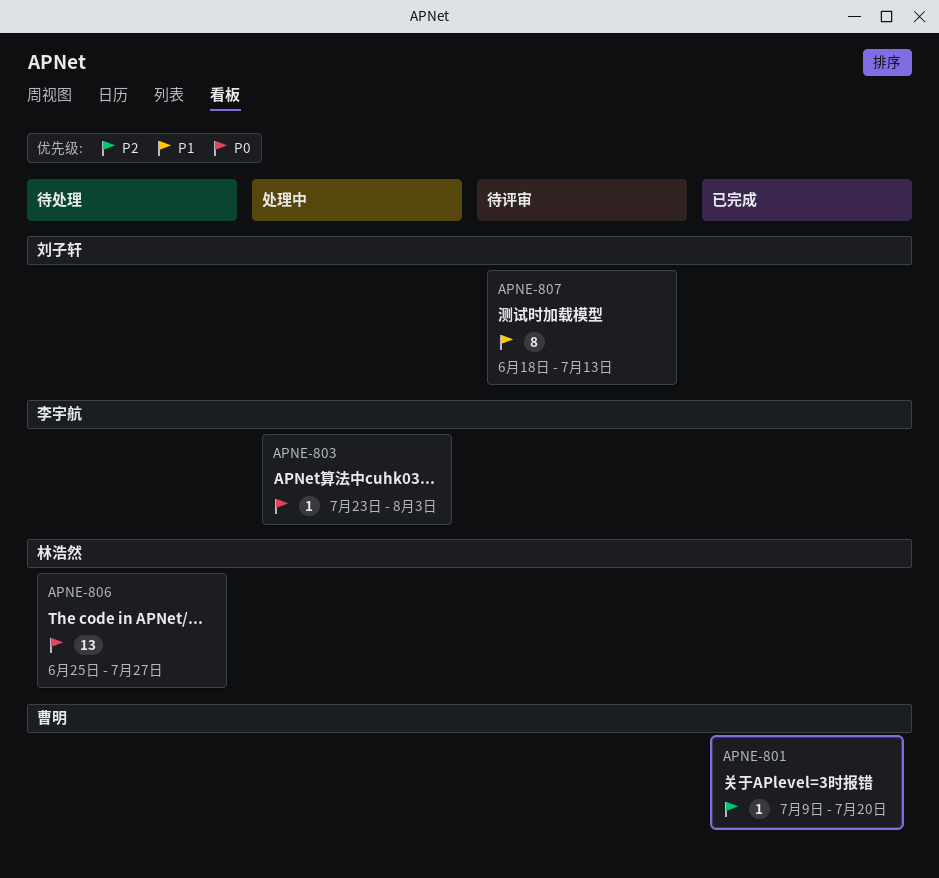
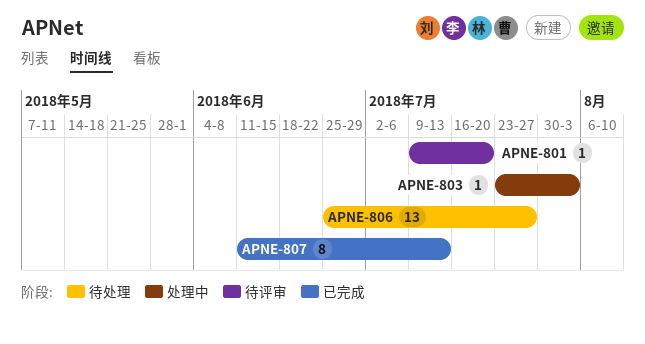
APNE-801, status: 已完成 -> 待评审
APNE-807, status: 待评审 -> 已完成
APNE-807, start: Jun 18 -> Jun 11

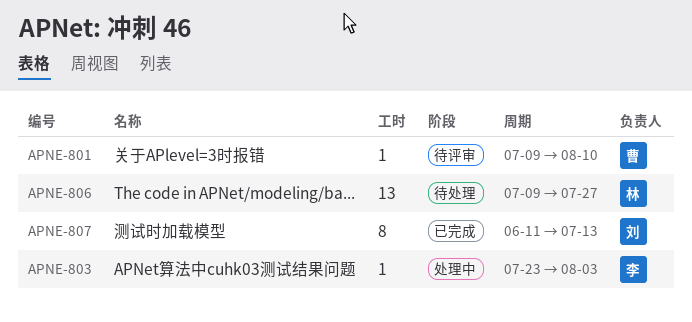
APNE-801, due: Jul 20 -> Aug 10
APNE-806, start: Jun 25 -> Jul 9

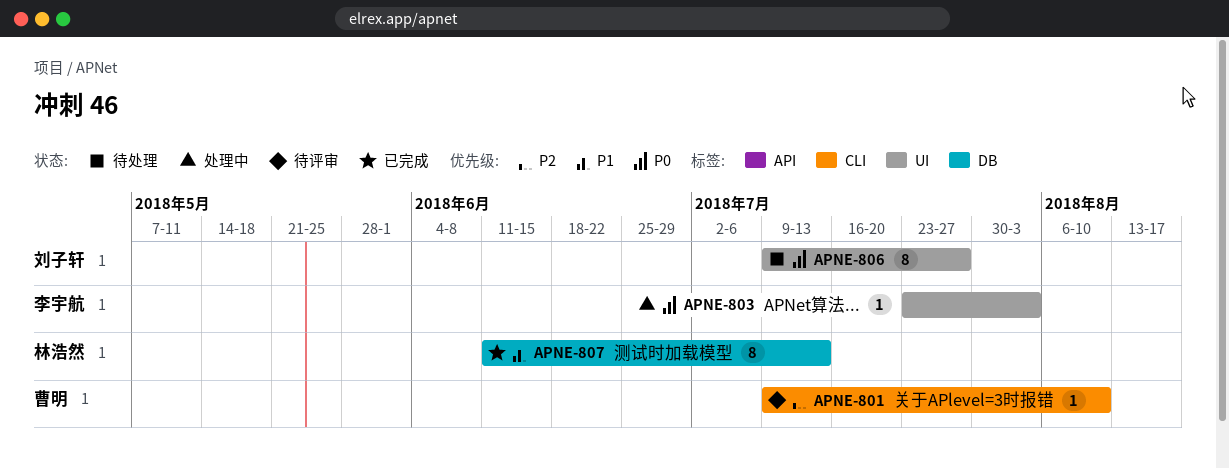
APNE-806, owner: 林浩然 -> 刘子轩
APNE-806, estimate: 13 -> 8
APNE-807, owner: 刘子轩 -> 林浩然

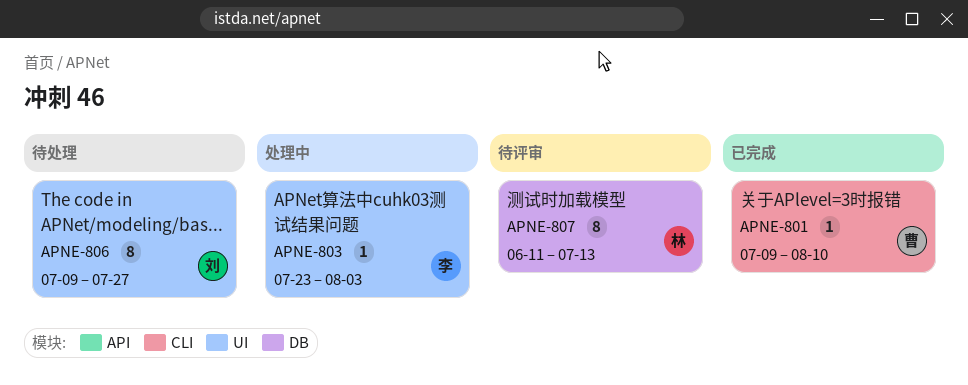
APNE-801, status: 待评审 -> 已完成
APNE-807, status: 已完成 -> 待评审

